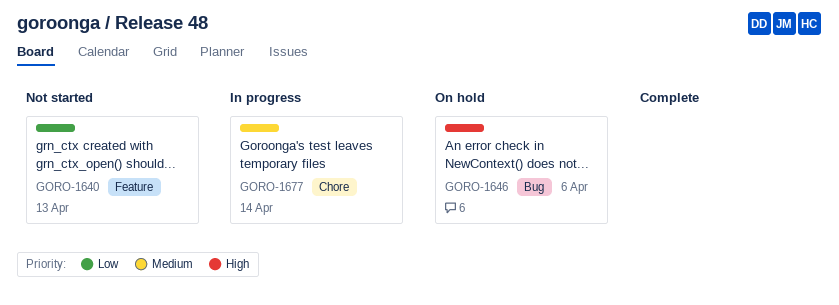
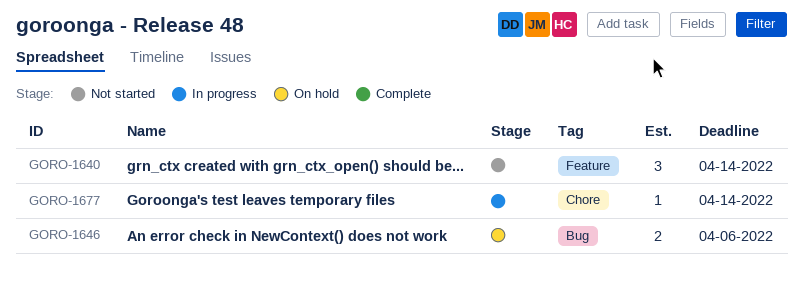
GORO-1640, due: Apr 13 -> Apr 14

